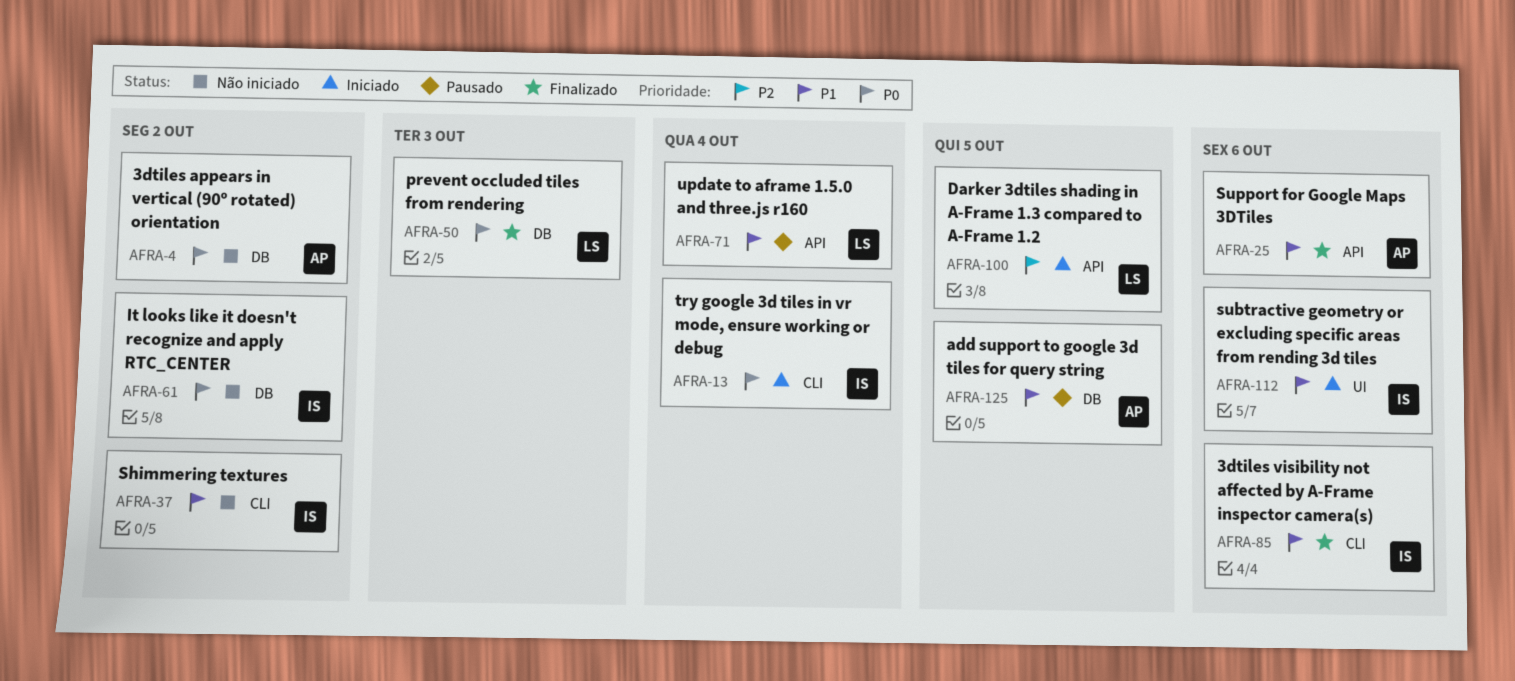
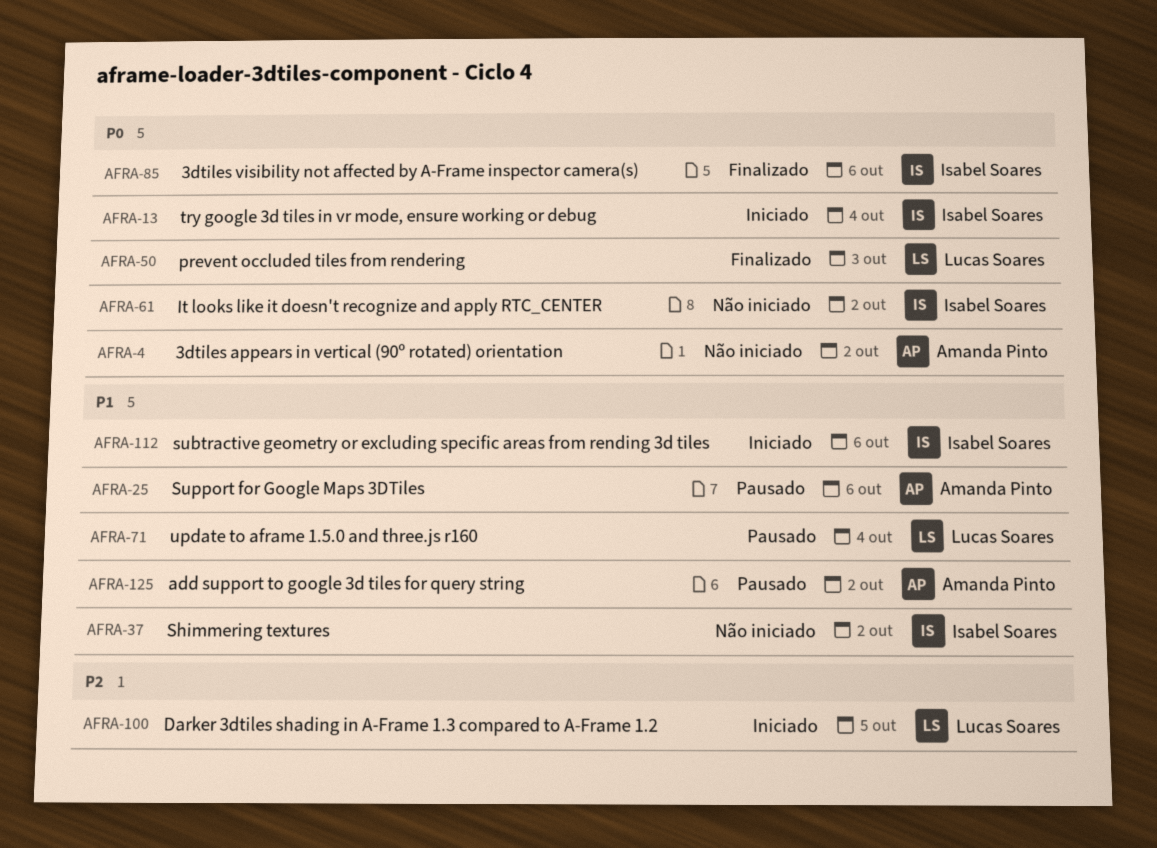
AFRA-25, status: Finalizado -> Pausado
AFRA-85, priority: P1 -> P0
AFRA-125, due: Oct 5 -> Oct 2

